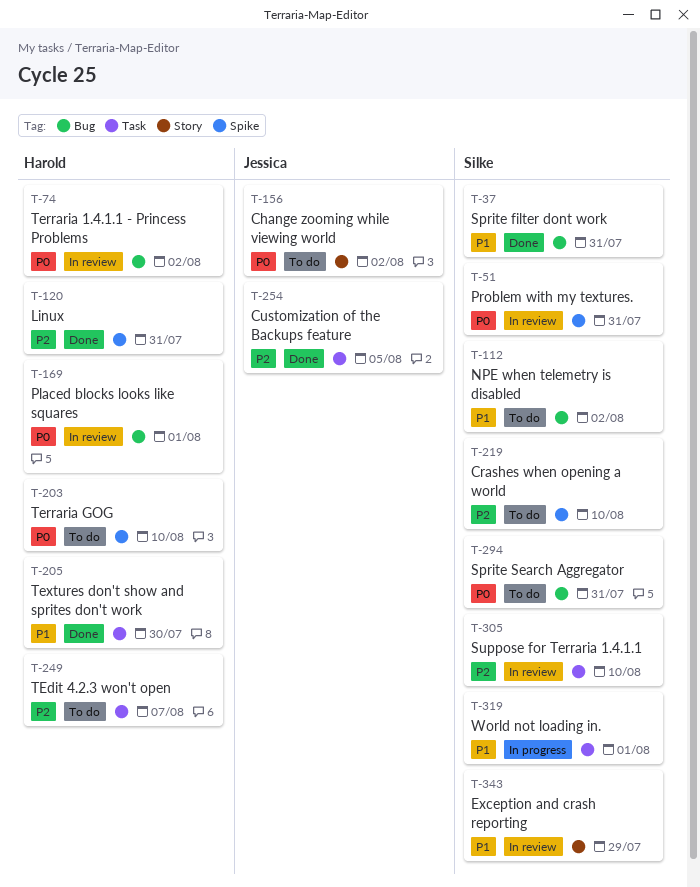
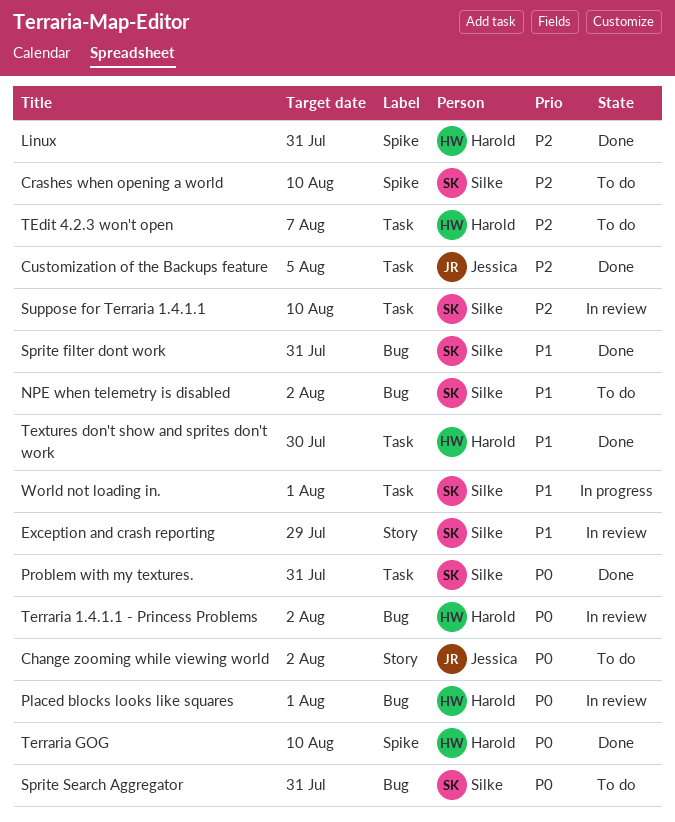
Problem with my textures., status: In review -> Done
Problem with my textures., label: Spike -> Task
Terraria GOG, status: To do -> Done

